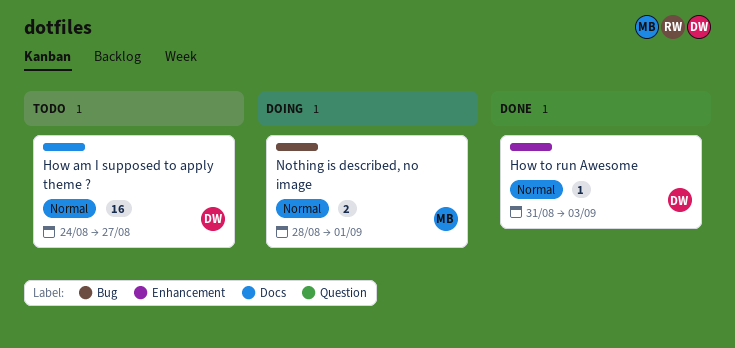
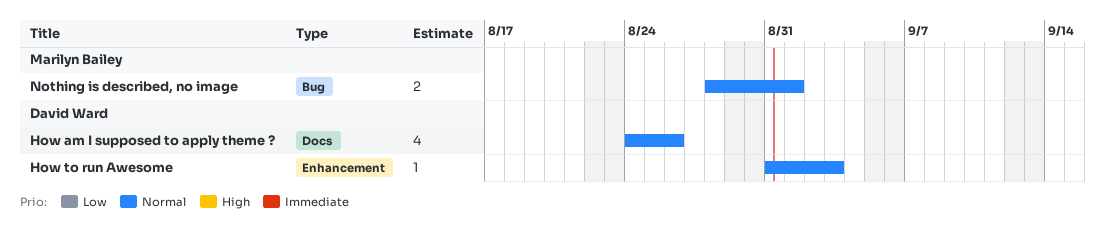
How am I supposed to apply theme ?, estimate: 16 -> 4
How am I supposed to apply theme ?, due: Aug 27 -> Aug 26

